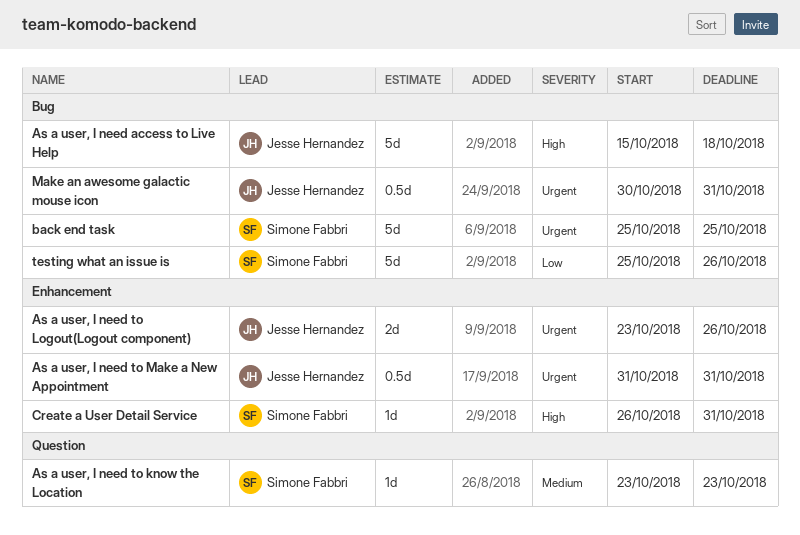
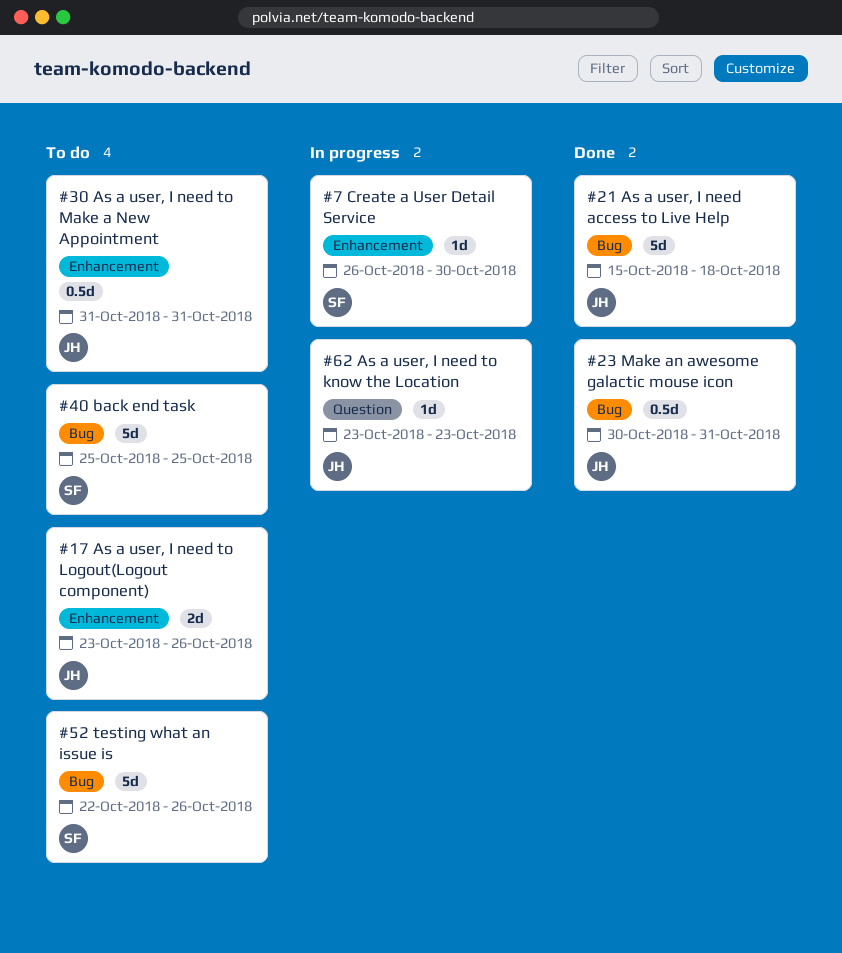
As a user, I need to know the Location, owner: Simone Fabbri -> Jesse Hernandez
Create a User Detail Service, due: Oct 31 -> Oct 30
testing what an issue is, start: Oct 25 -> Oct 22

